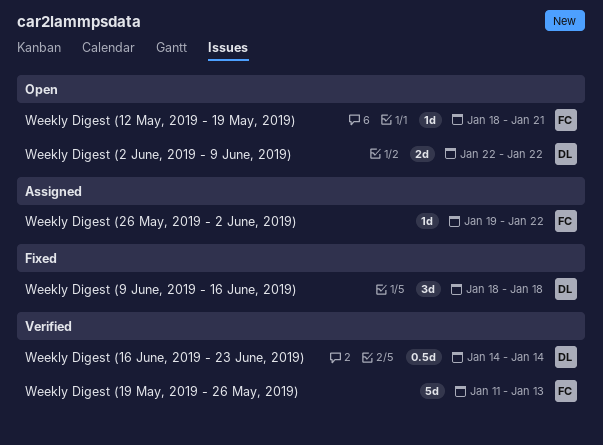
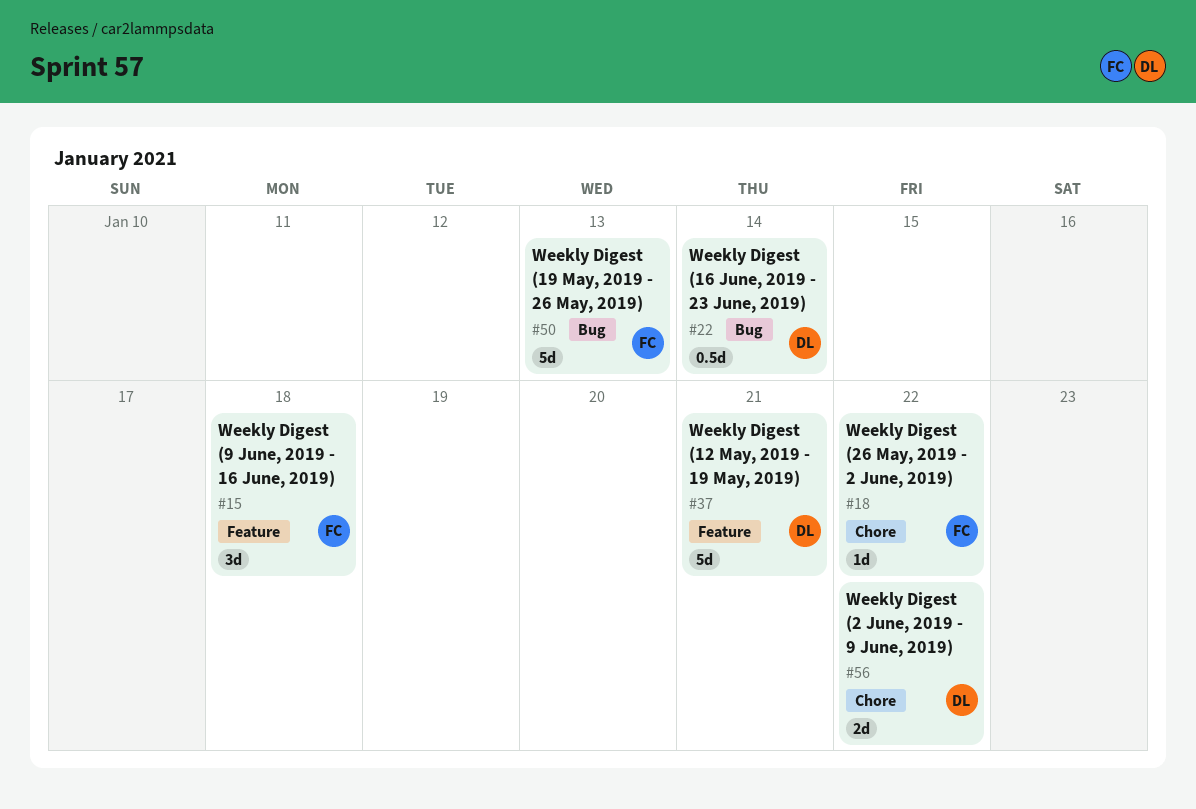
Weekly Digest (12 May, 2019 - 19 May, 2019), owner: FC -> DL
Weekly Digest (12 May, 2019 - 19 May, 2019), estimate: 1d -> 5d
Weekly Digest (9 June, 2019 - 16 June, 2019), owner: DL -> FC

